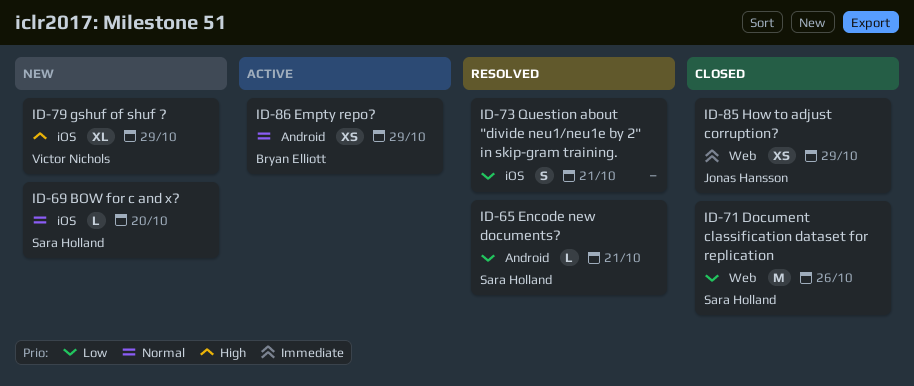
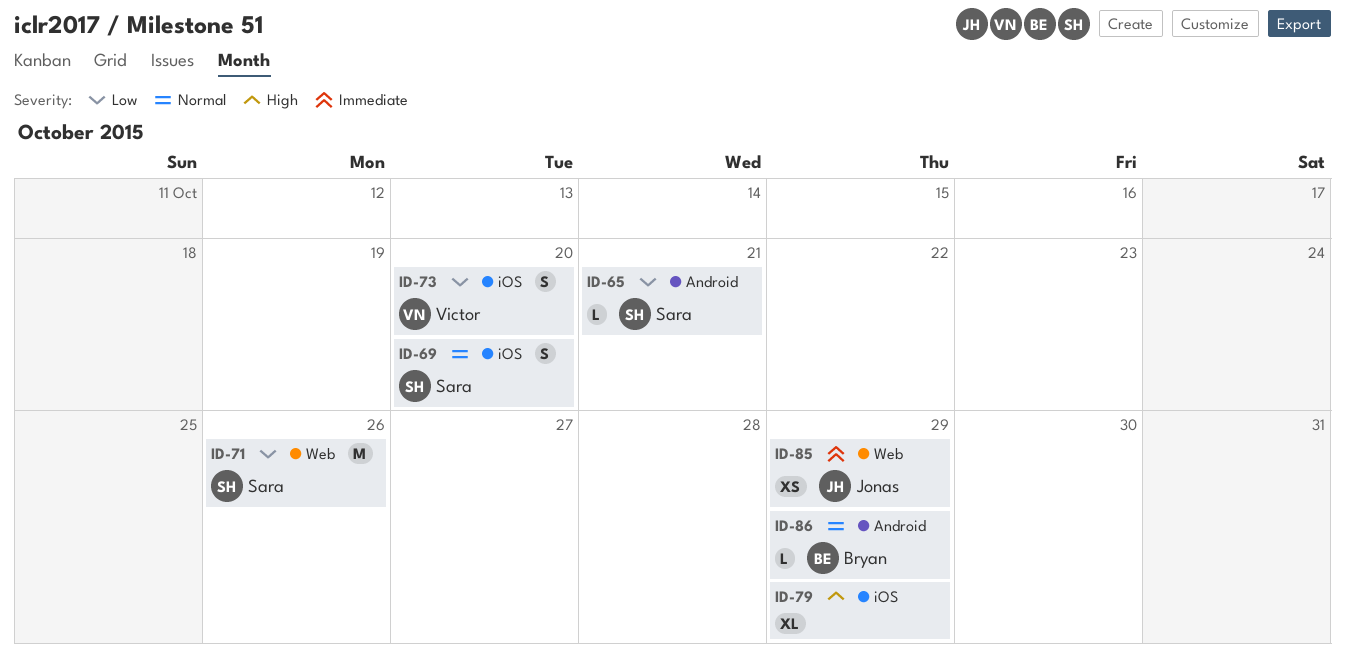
ID-69, estimate: L -> S
ID-73, owner: none -> Victor Nichols
ID-73, due: Oct 21 -> Oct 20
ID-79, owner: Victor Nichols -> none
ID-86, estimate: XS -> L

